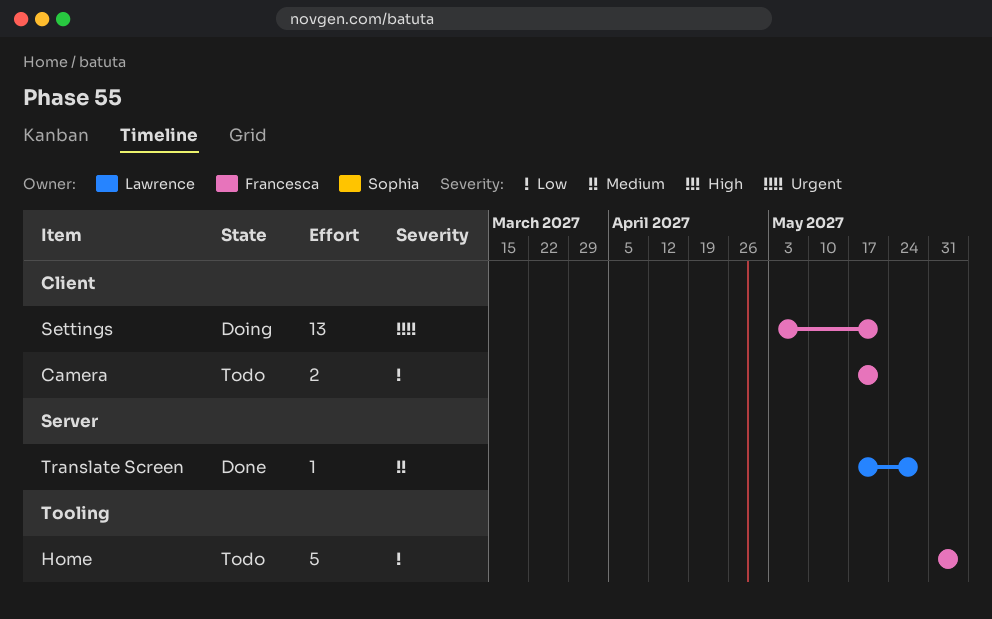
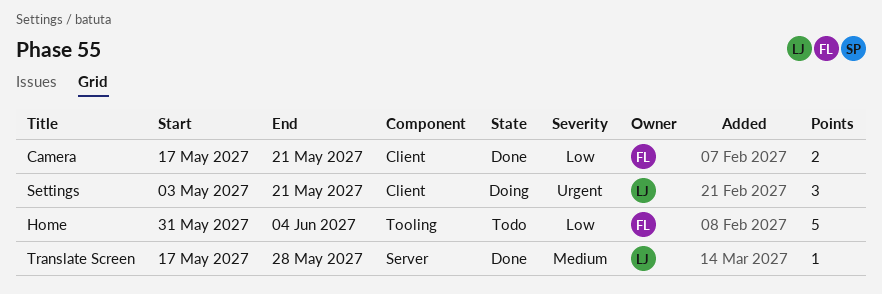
Camera, status: Todo -> Done
Settings, owner: Francesca -> Lawrence
Settings, estimate: 13 -> 3

